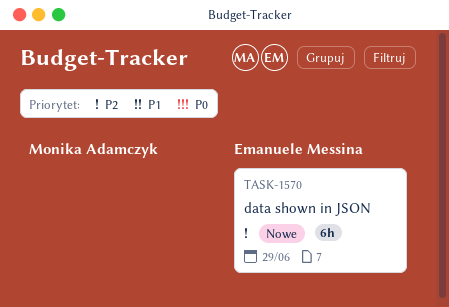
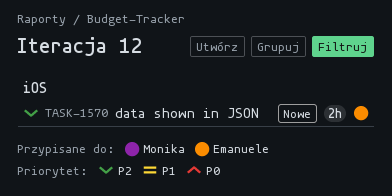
TASK-1570, estimate: 6h -> 2h

